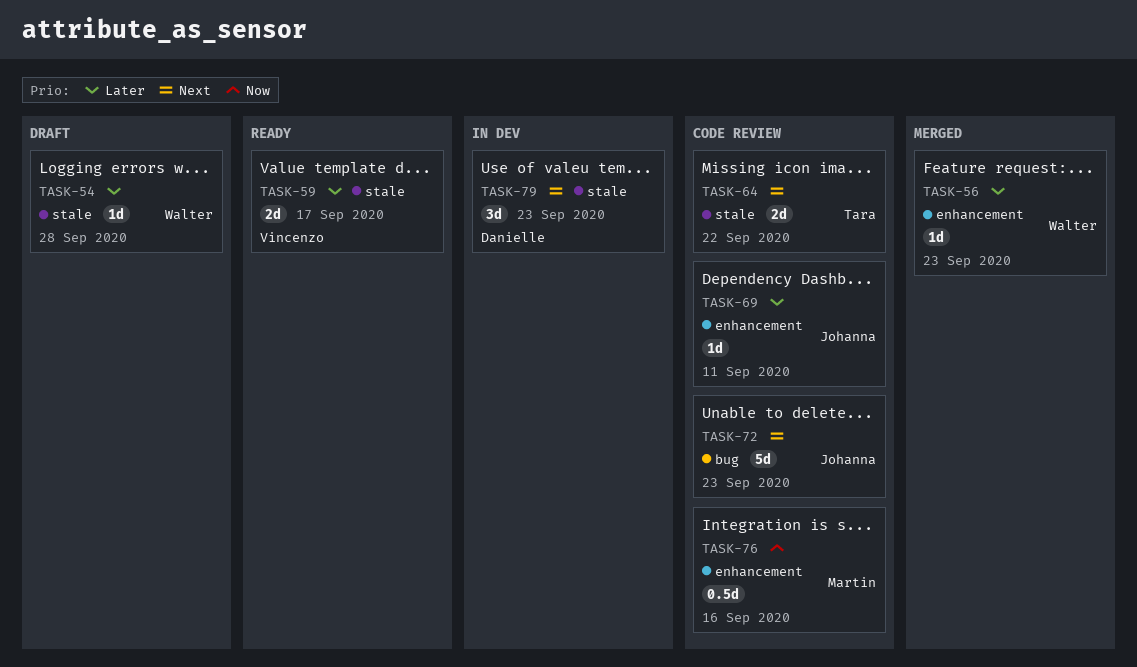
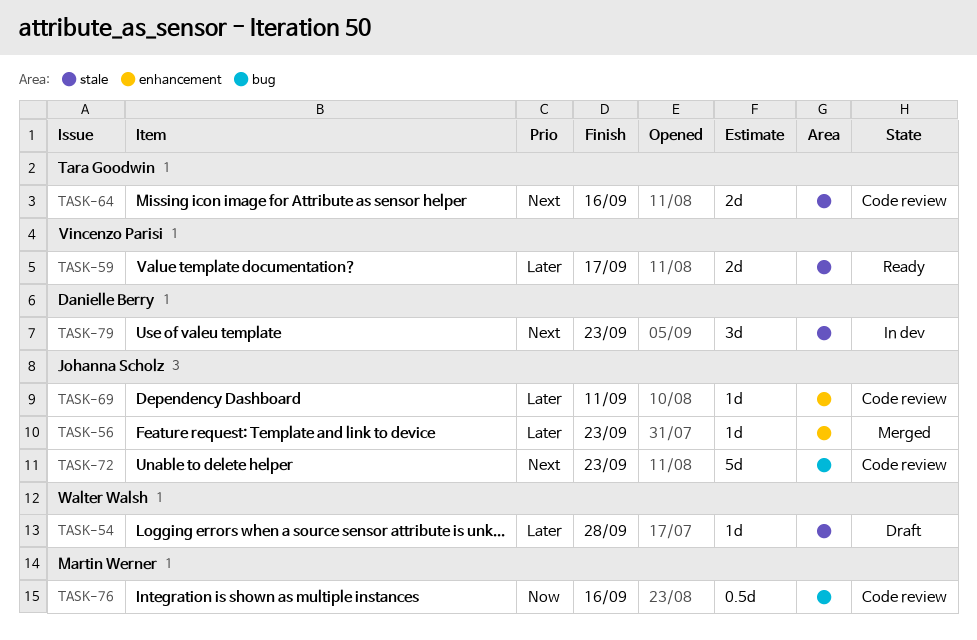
TASK-56, owner: Walter Walsh -> Johanna Scholz
TASK-64, due: Sep 22 -> Sep 16
TASK-76, label: enhancement -> bug

